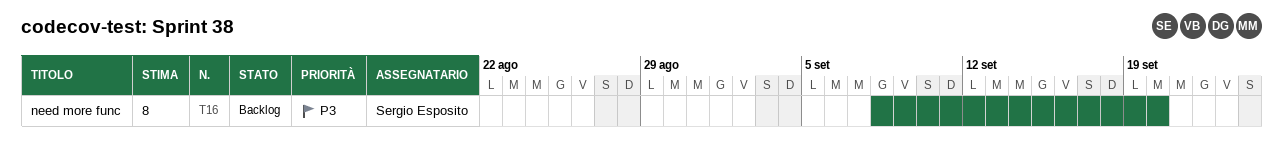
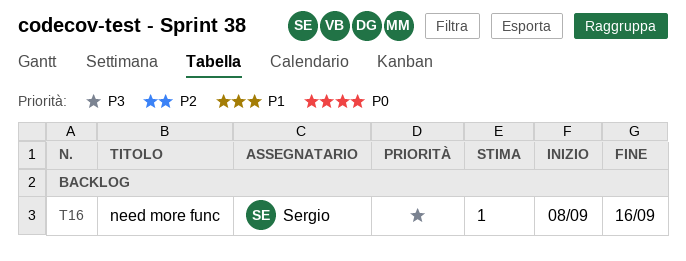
T16, estimate: 8 -> 1
T16, due: Sep 20 -> Sep 16

